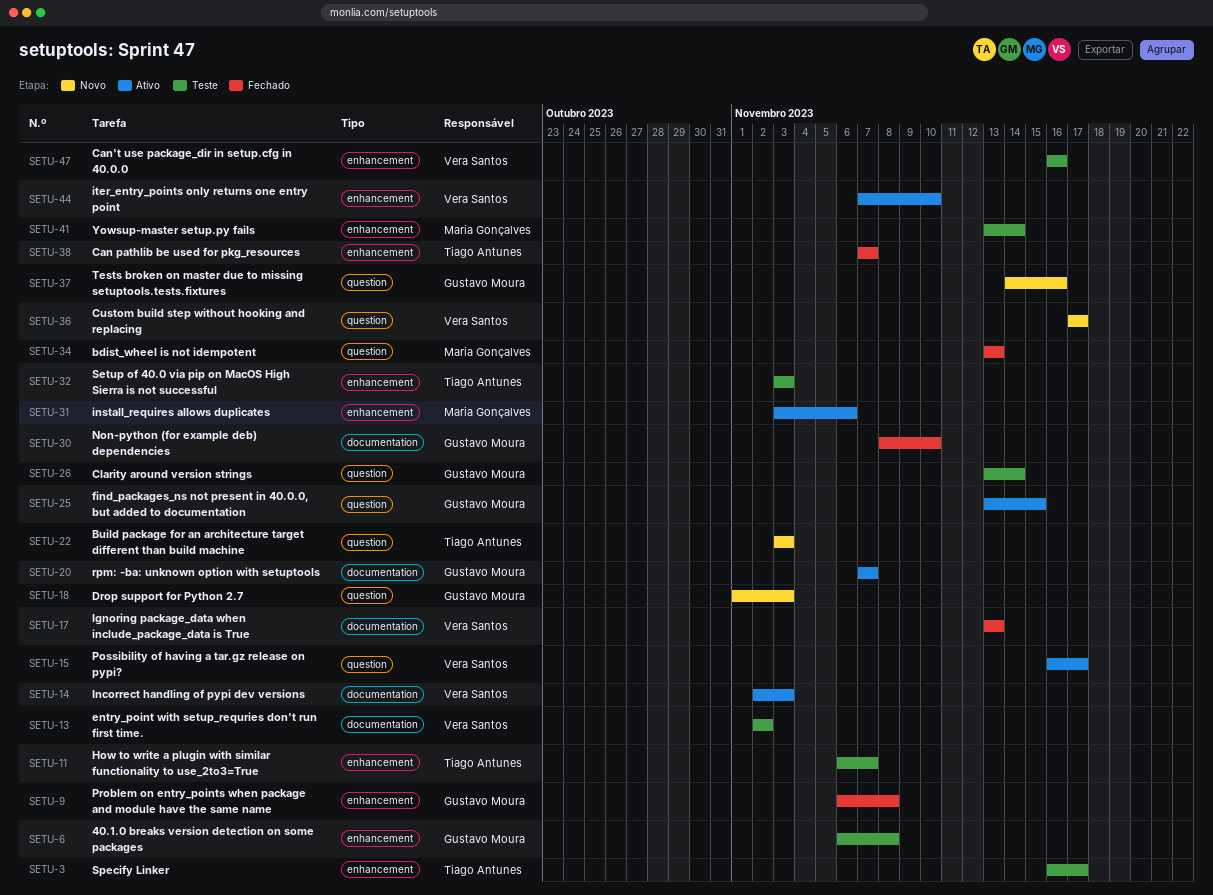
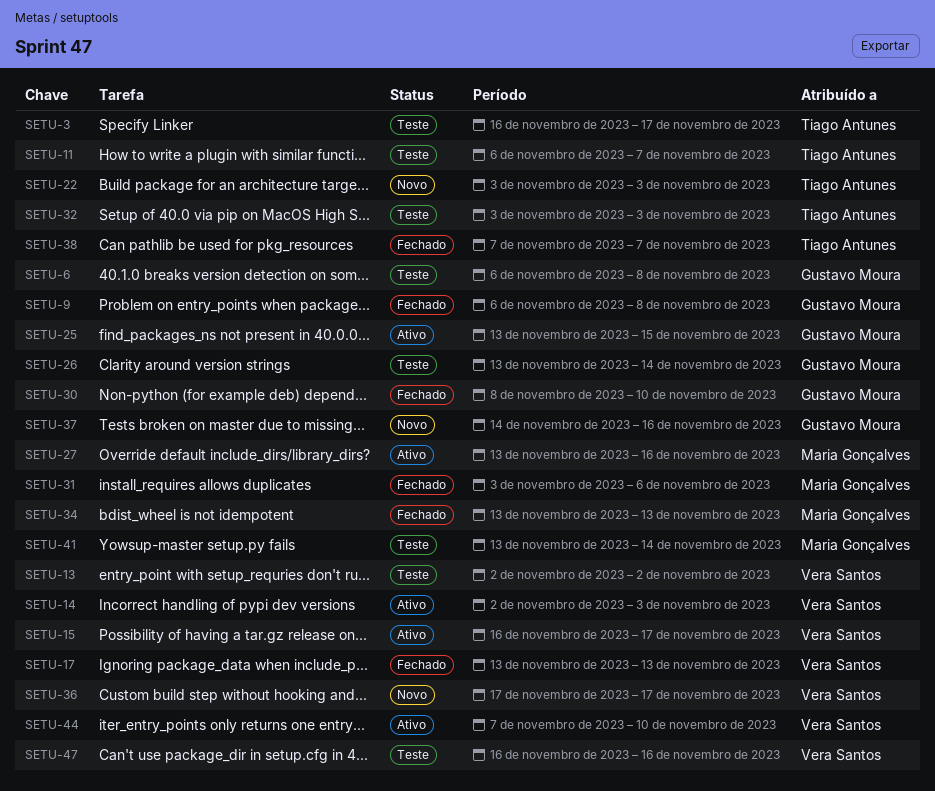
SETU-18: present -> none
SETU-20: present -> none
SETU-27: none -> present
SETU-31, status: Ativo -> Fechado

